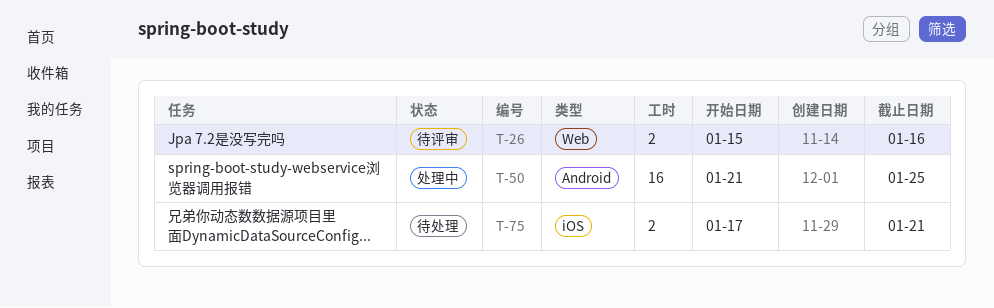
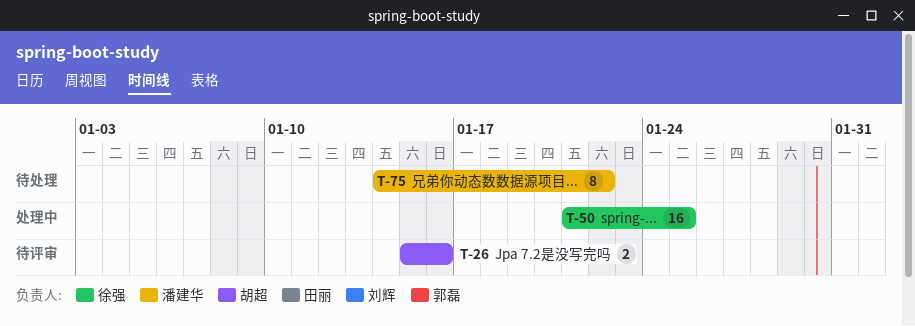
T-75, estimate: 2 -> 8
T-75, start: Jan 17 -> Jan 14
T-75, due: Jan 21 -> Jan 22

